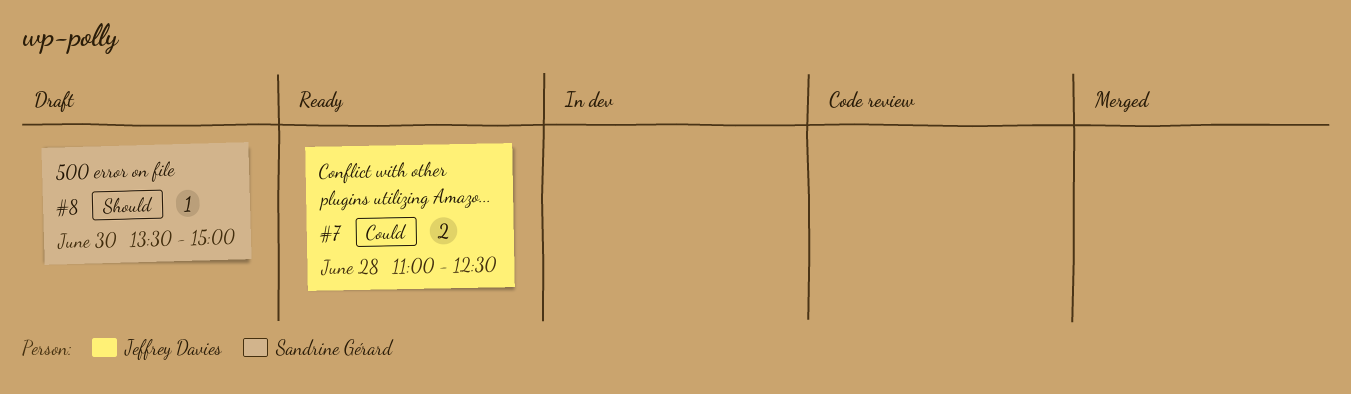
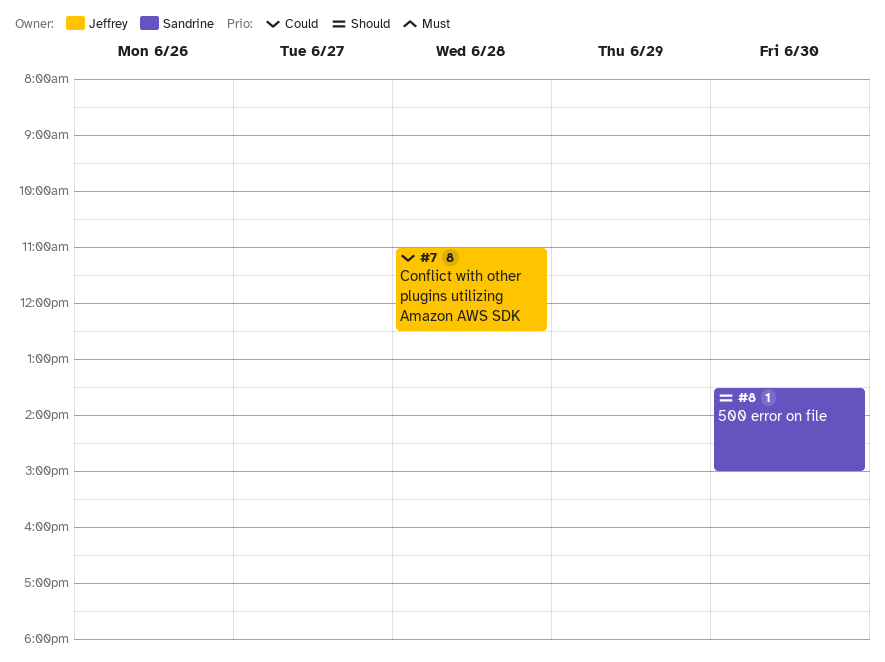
#7, estimate: 2 -> 8

